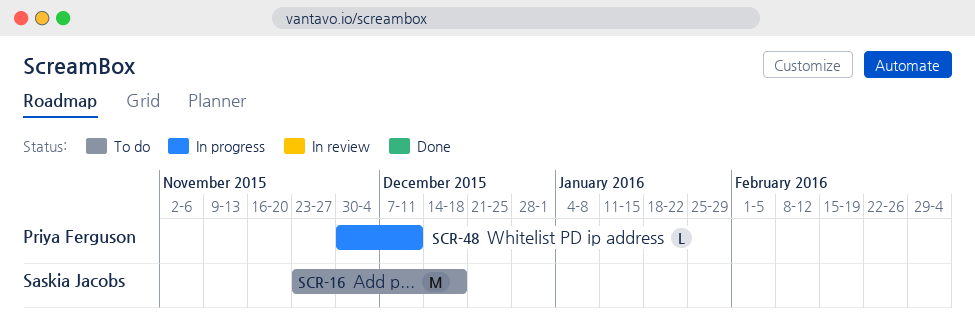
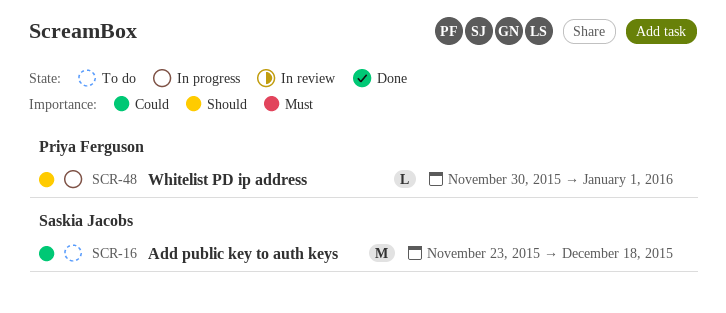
SCR-48, due: Dec 11 -> Jan 1

